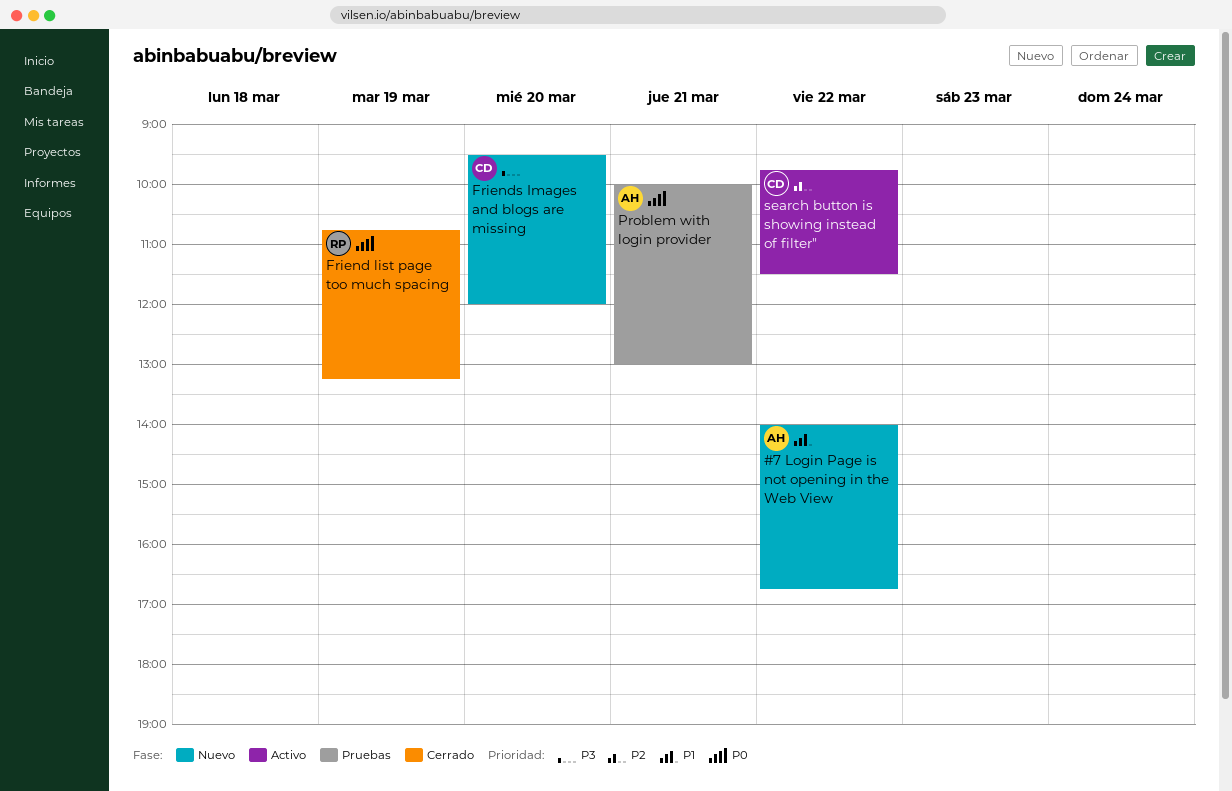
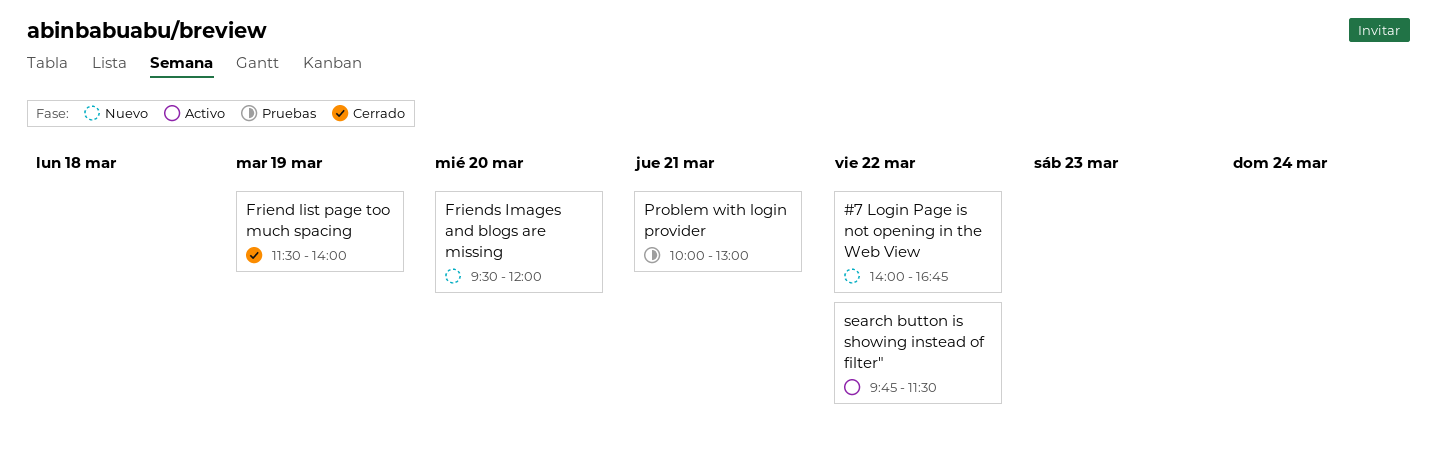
Friend list page too much spacing, begins: 10:45 -> 11:30
Friend list page too much spacing, ends: 13:15 -> 14:00

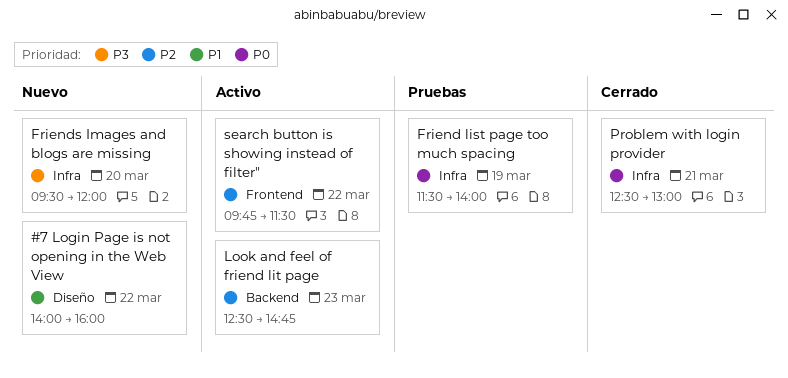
#7 Login Page is not opening in the Web View, ends: 16:45 -> 16:00
Friend list page too much spacing, status: Cerrado -> Pruebas
Look and feel of friend lit page: none -> present
Problem with login provider, status: Pruebas -> Cerrado
Problem with login provider, begins: 10:00 -> 12:30

